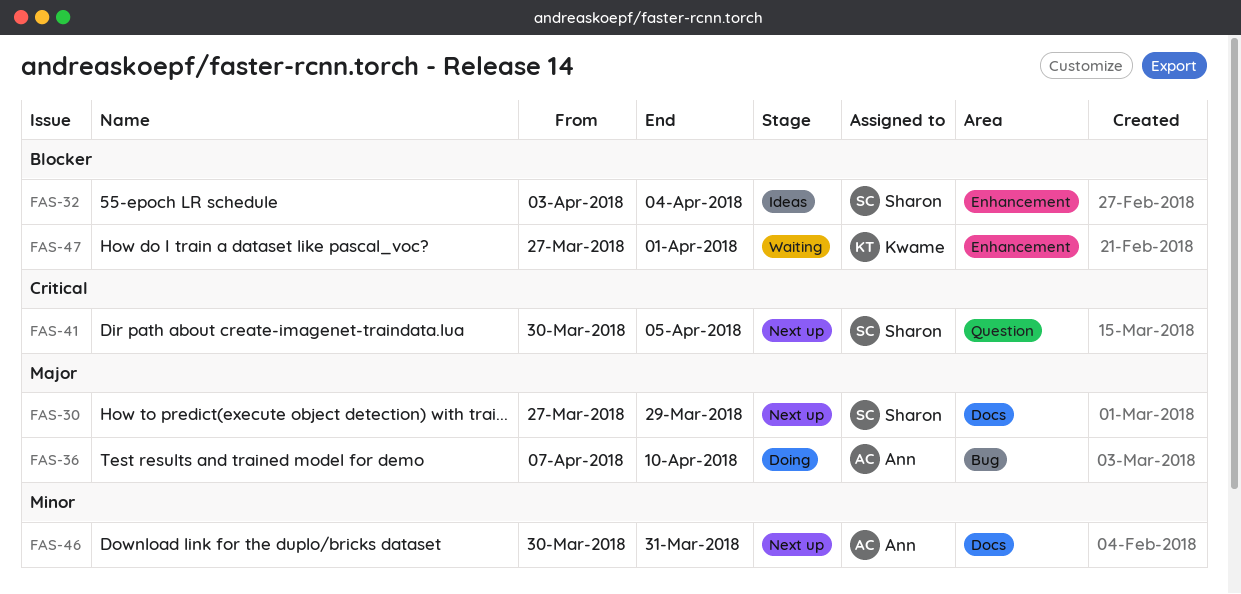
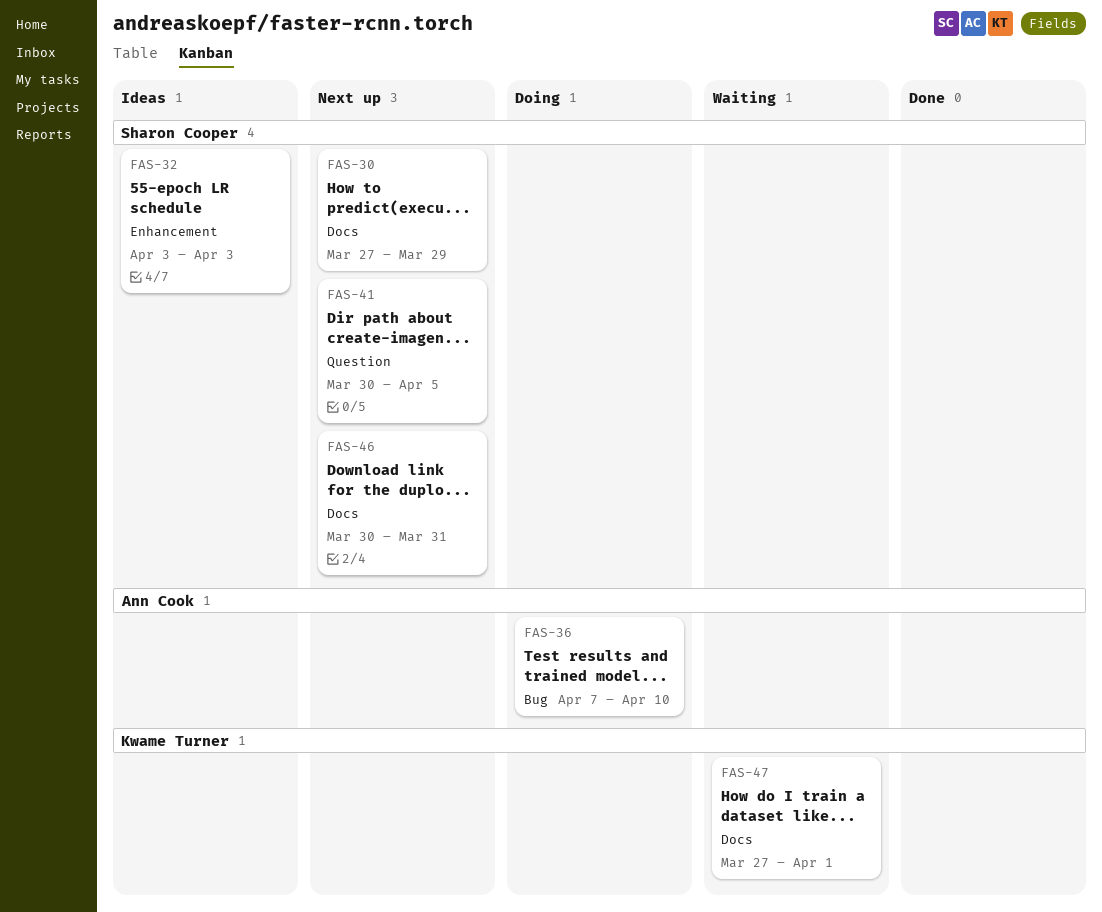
FAS-32, due: Apr 4 -> Apr 3
FAS-46, owner: Ann Cook -> Sharon Cooper
FAS-47, label: Enhancement -> Docs

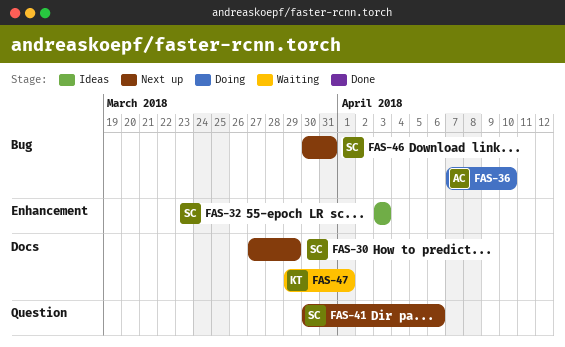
FAS-41, due: Apr 5 -> Apr 6
FAS-46, label: Docs -> Bug
FAS-47, start: Mar 27 -> Mar 29

